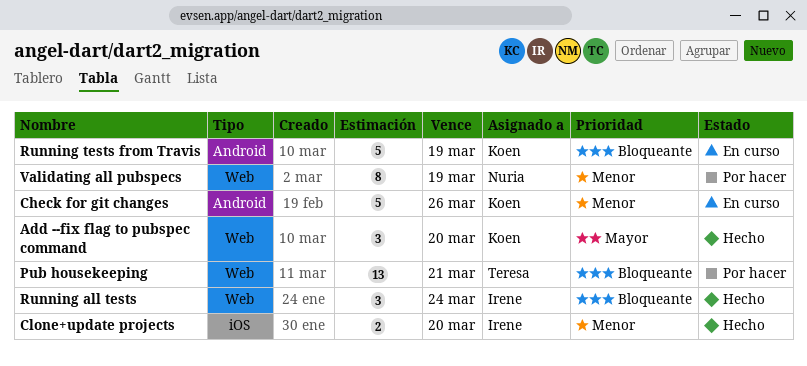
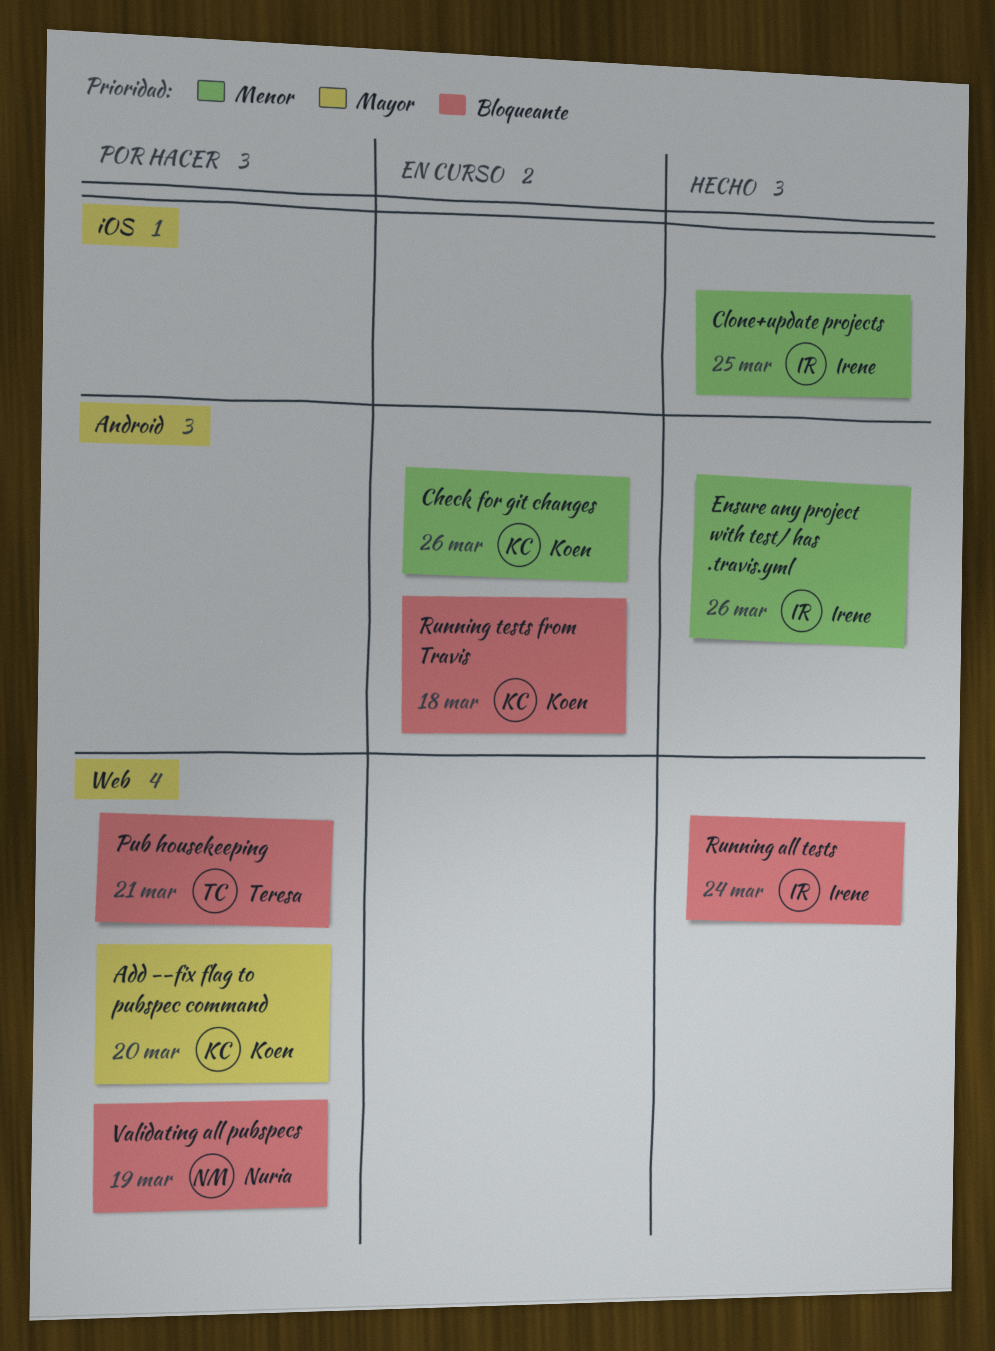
Add --fix flag to pubspec command, status: Hecho -> Por hacer
Clone+update projects, due: Mar 20 -> Mar 25
Ensure any project with test/ has .travis.yml: none -> present
Running tests from Travis, due: Mar 19 -> Mar 18
Validating all pubspecs, priority: Menor -> Bloqueante

